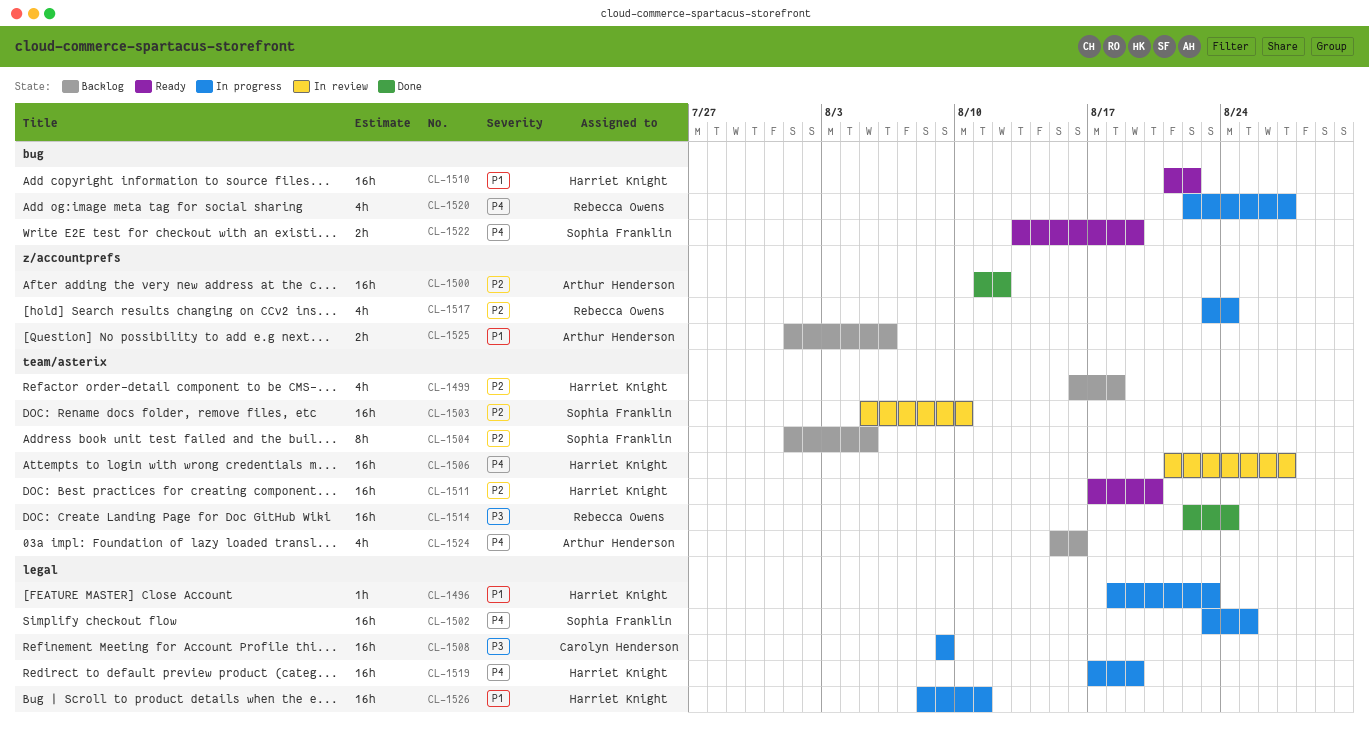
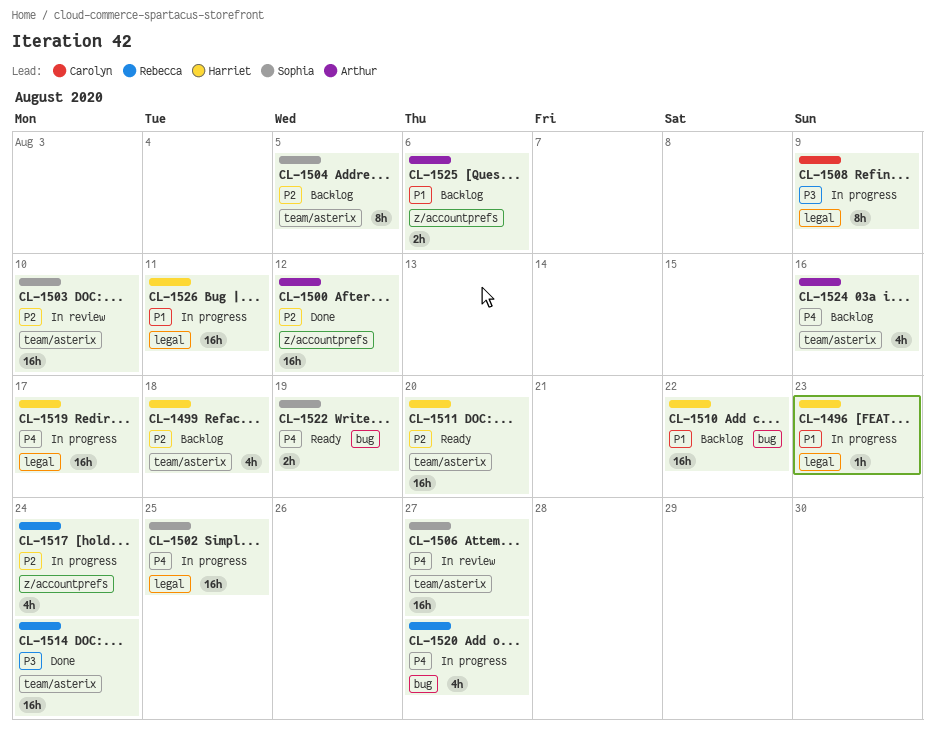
CL-1506, owner: Harriet Knight -> Sophia Franklin
CL-1508, estimate: 16h -> 8h
CL-1510, status: Ready -> Backlog
CL-1519, due: Aug 19 -> Aug 17

